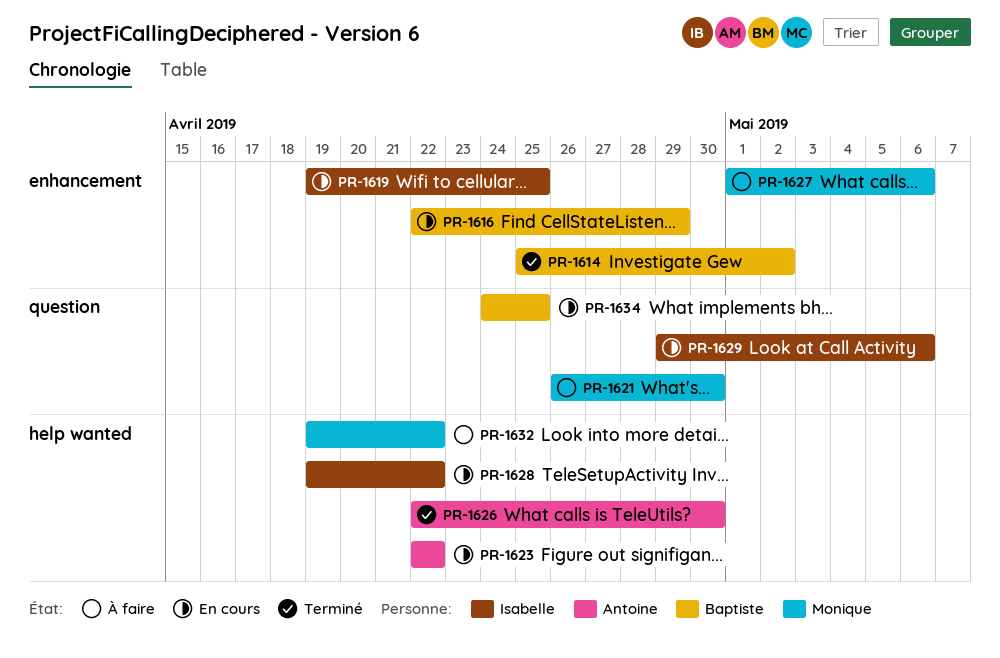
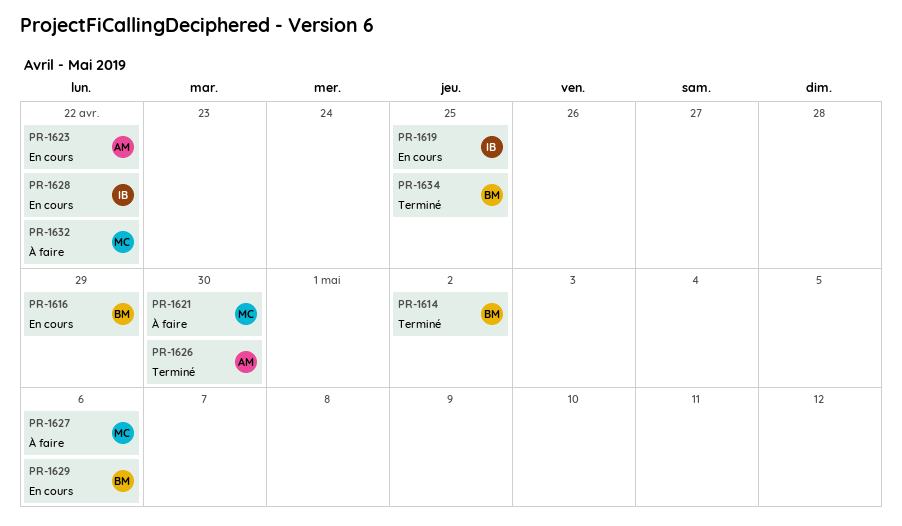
PR-1629, owner: Isabelle -> Baptiste
PR-1634, status: En cours -> Terminé

